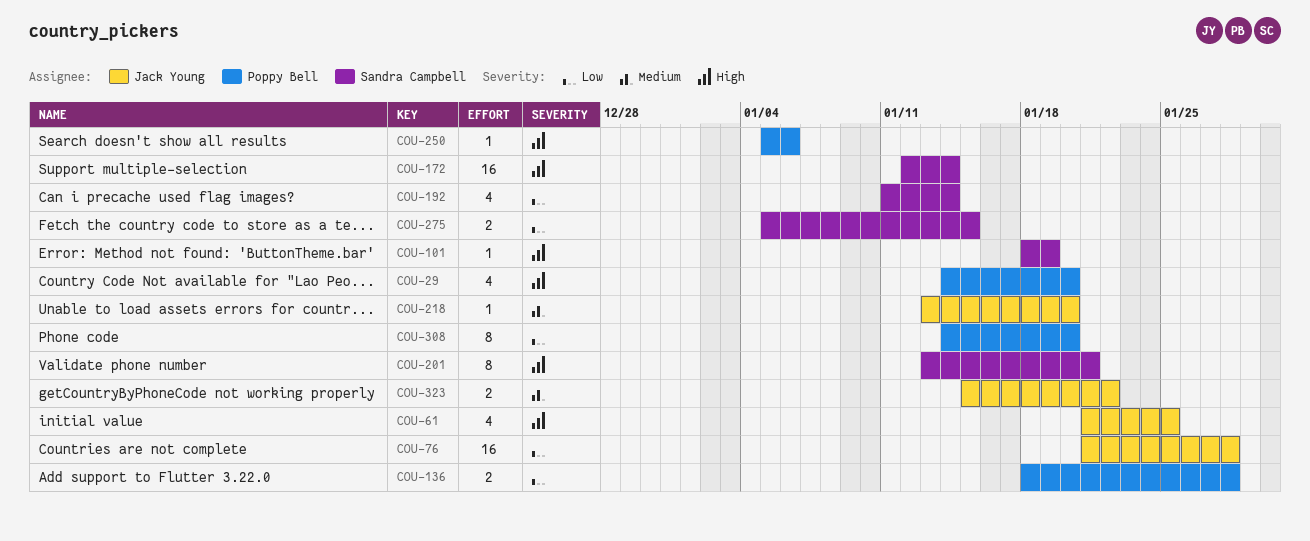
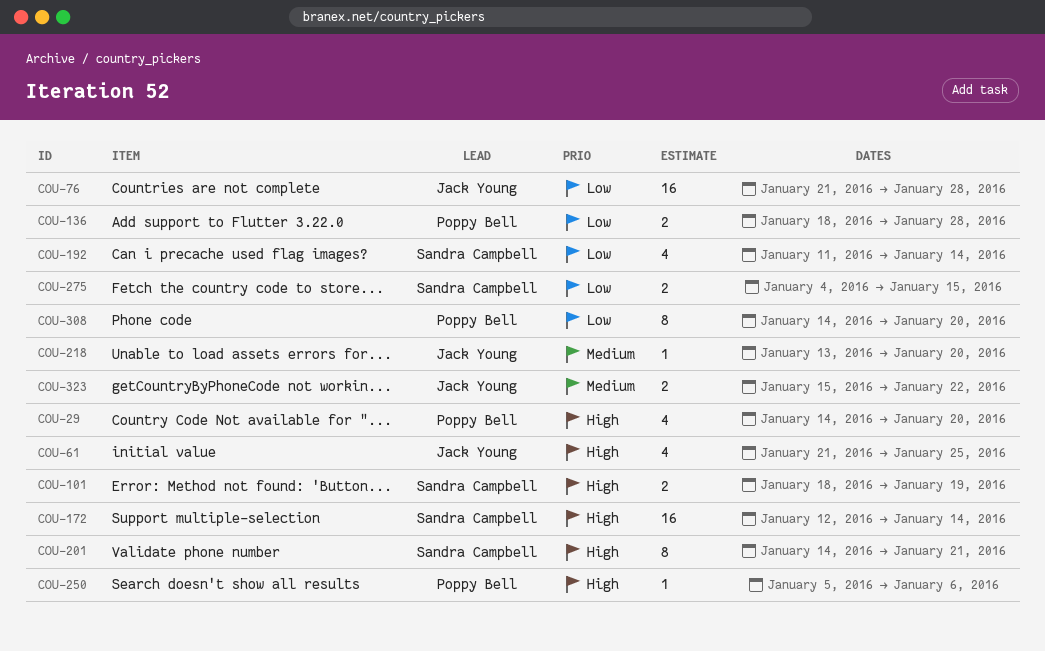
COU-101, estimate: 1 -> 2
COU-201, start: Jan 13 -> Jan 14
COU-275, start: Jan 5 -> Jan 4

